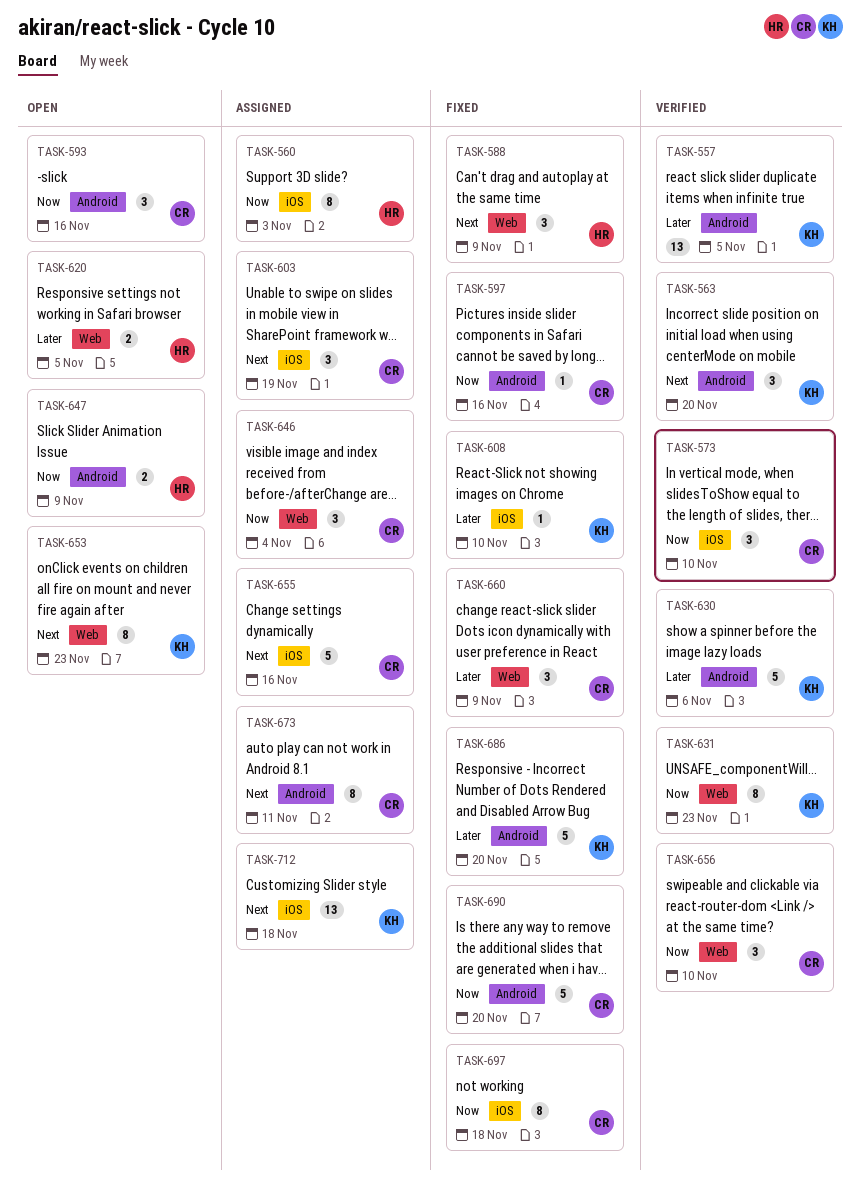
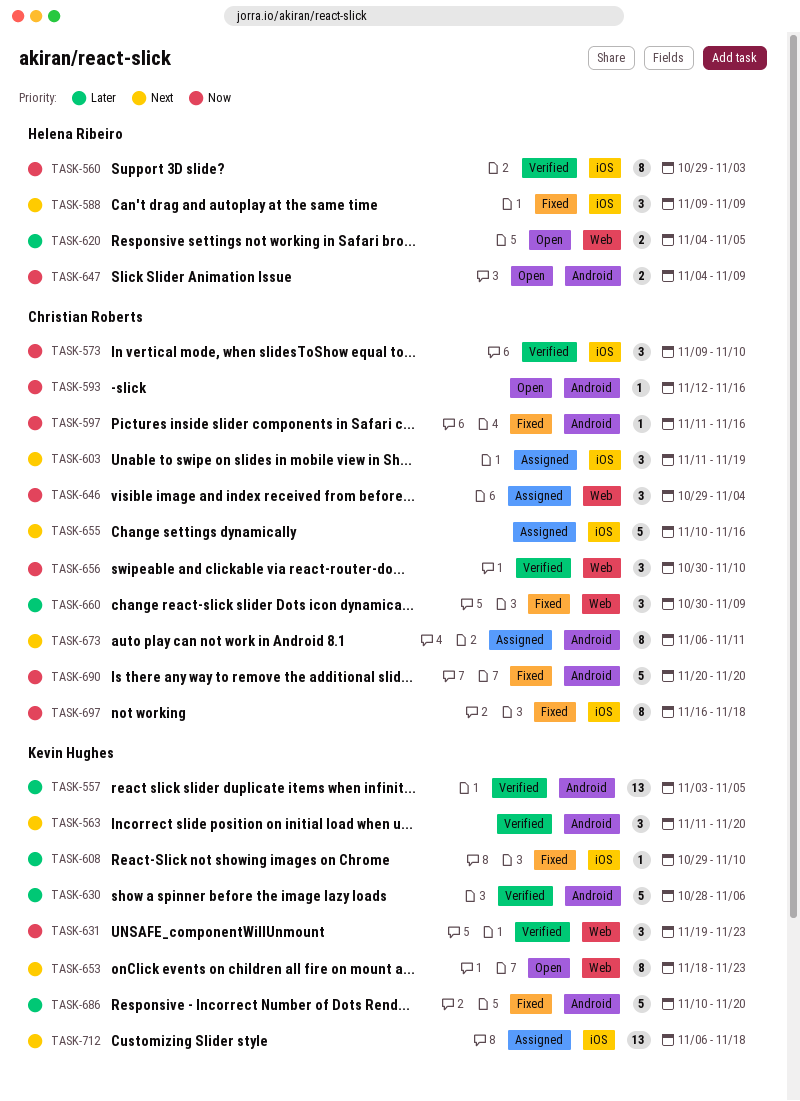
TASK-560, status: Assigned -> Verified
TASK-588, label: Web -> iOS
TASK-593, estimate: 3 -> 1
TASK-631, estimate: 8 -> 3

